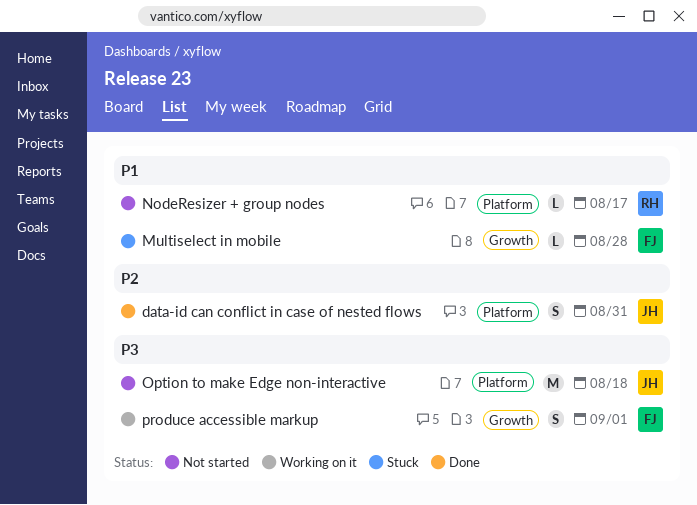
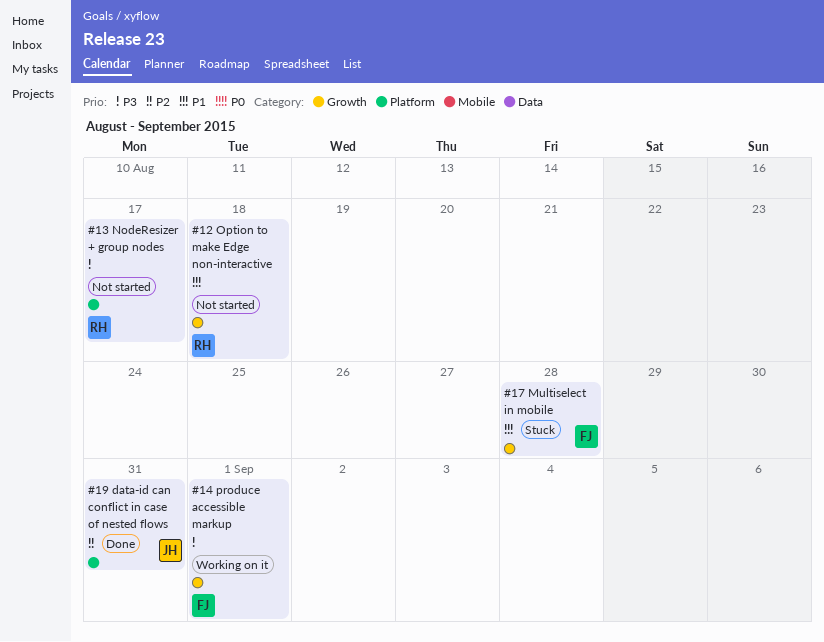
NodeResizer + group nodes, priority: P1 -> P3
Option to make Edge non-interactive, owner: JH -> RH
Option to make Edge non-interactive, priority: P3 -> P1
Option to make Edge non-interactive, label: Platform -> Growth

